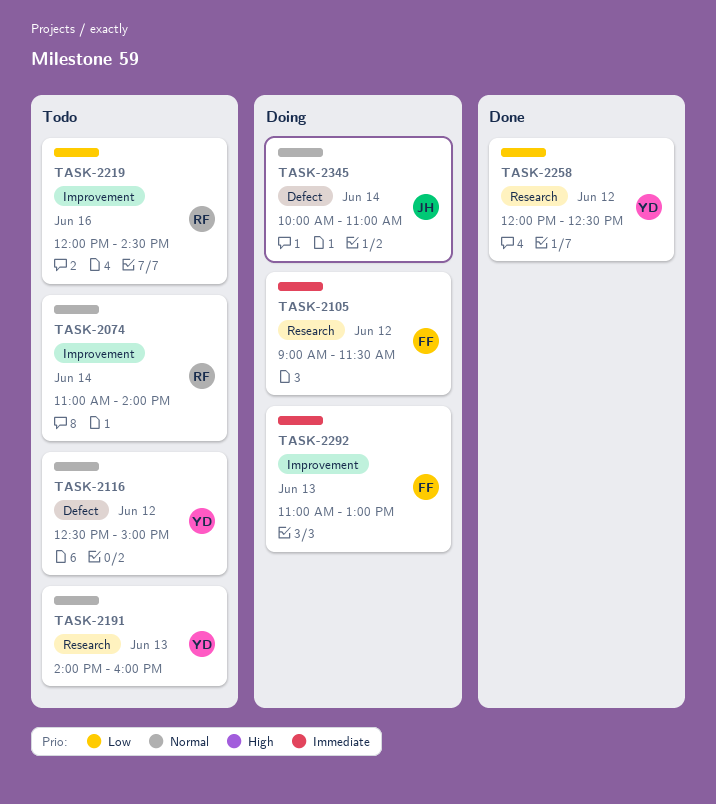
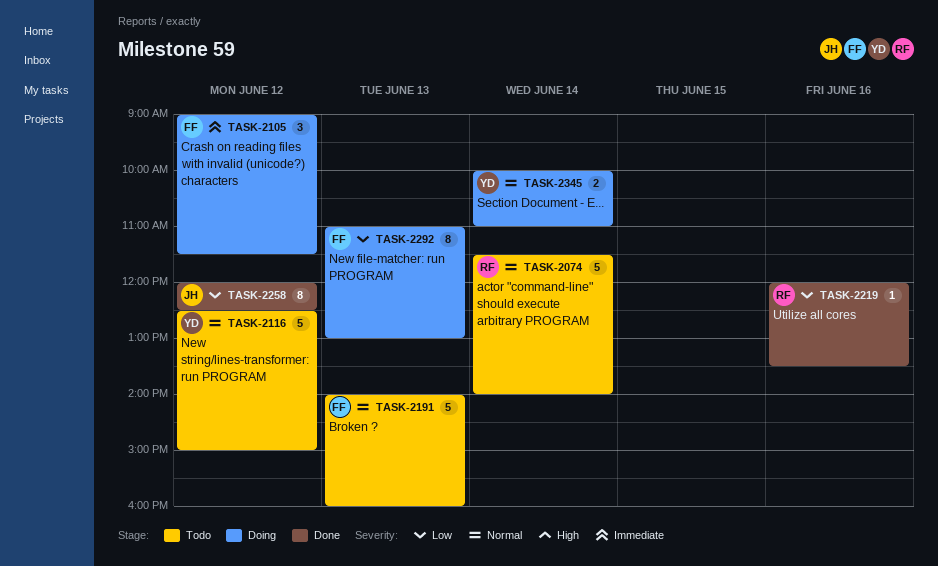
TASK-2074, begins: 11:00 -> 11:30
TASK-2191, owner: YD -> FF
TASK-2219, status: Todo -> Done
TASK-2219, ends: 14:30 -> 13:30
TASK-2258, owner: YD -> JH
TASK-2292, priority: Immediate -> Low
TASK-2345, owner: JH -> YD

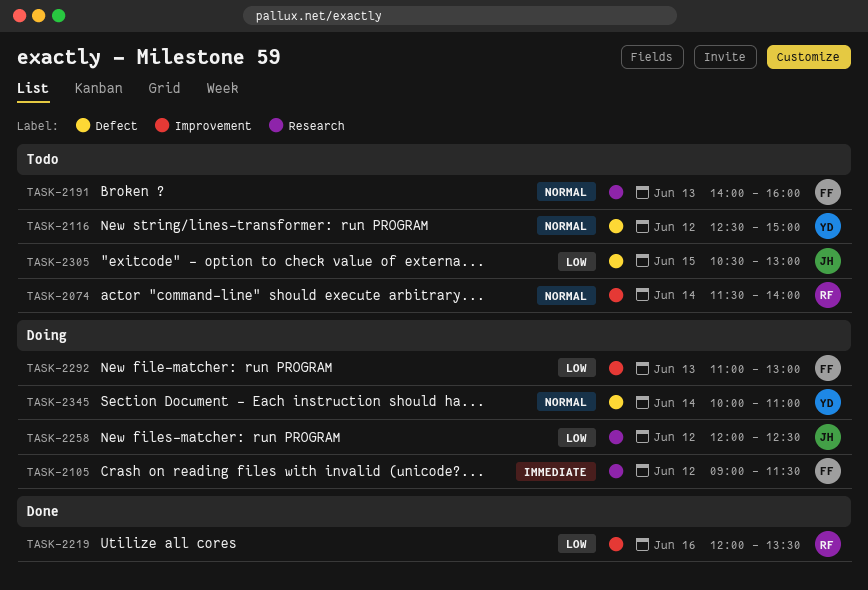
TASK-2258, status: Done -> Doing
TASK-2305: none -> present

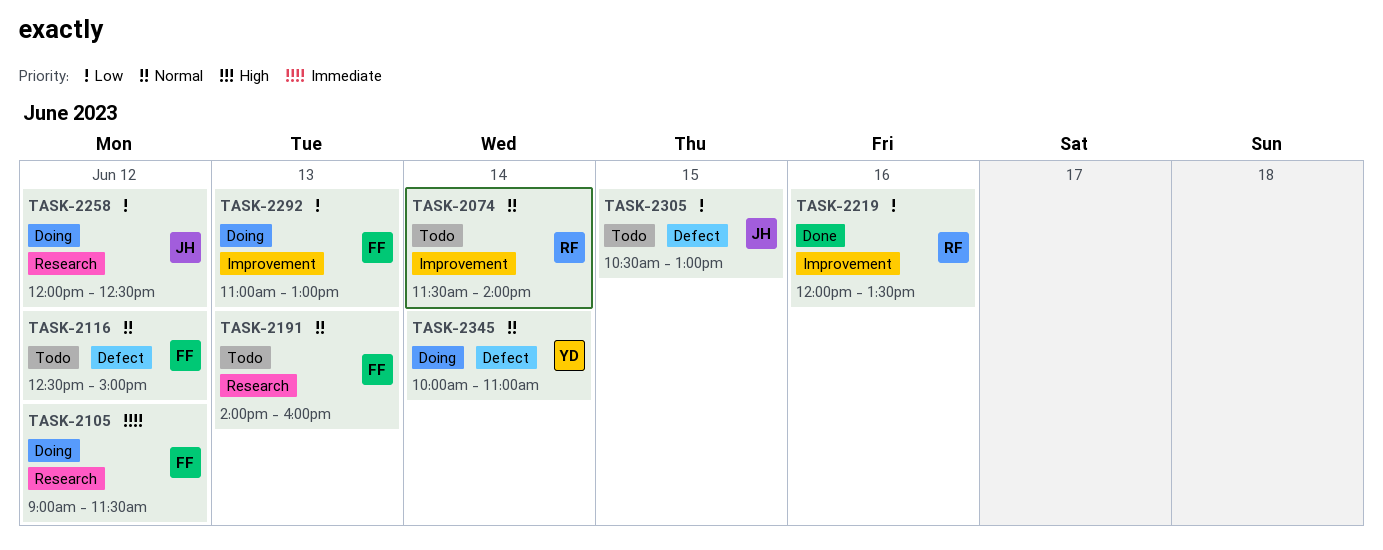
TASK-2116, owner: YD -> FF

